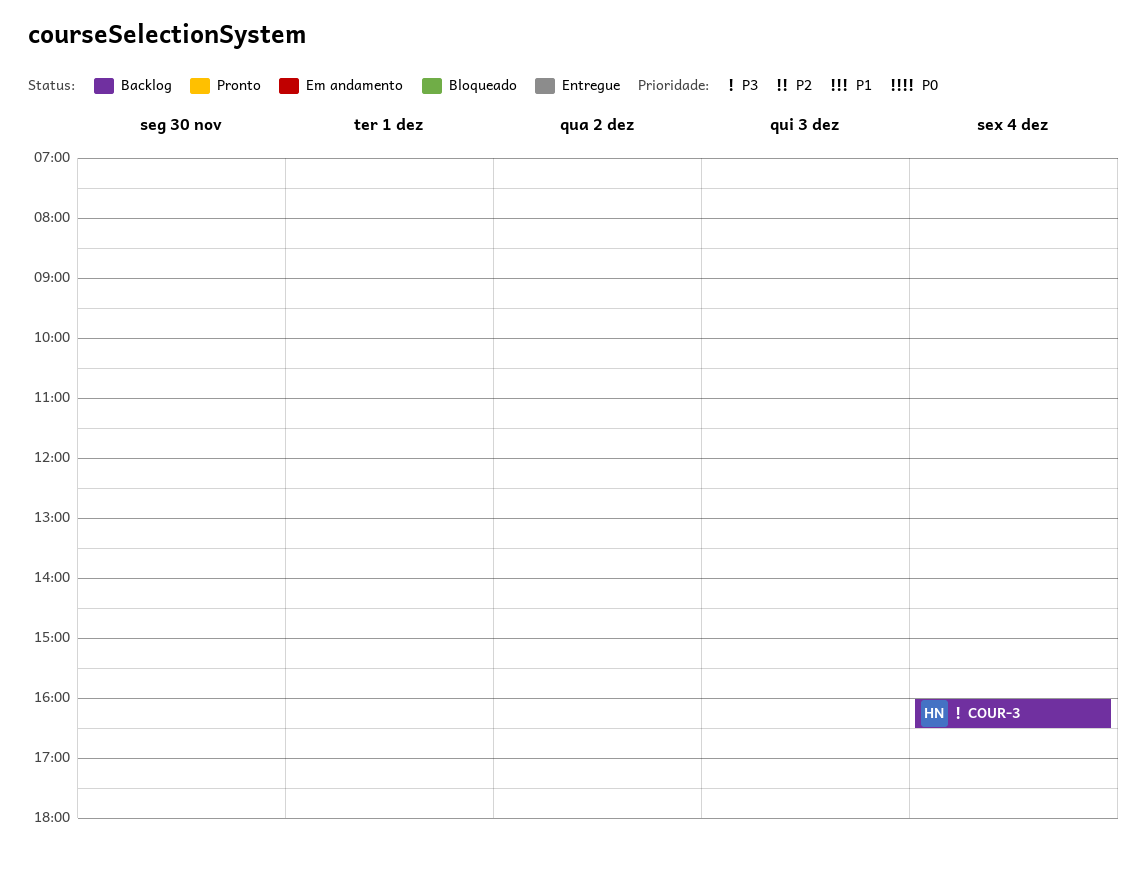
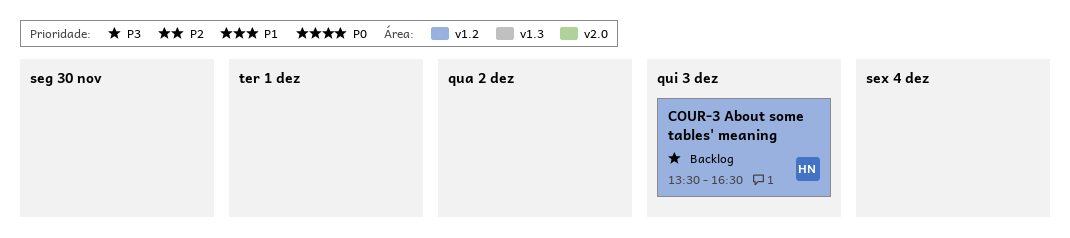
COUR-3, day: Dec 4 -> Dec 3
COUR-3, begins: 16:00 -> 13:30

